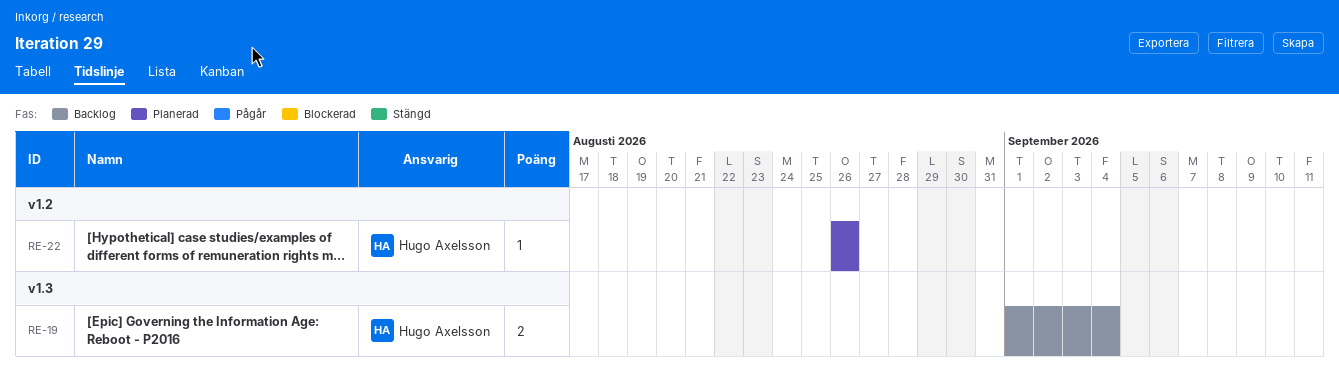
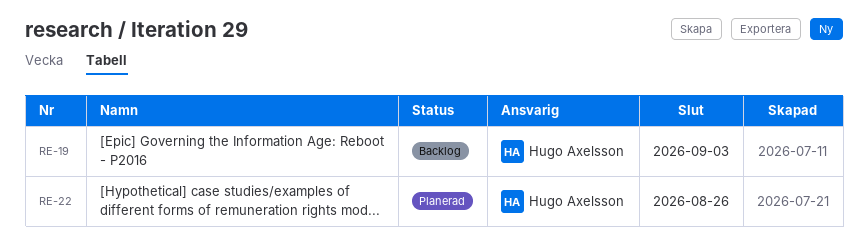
RE-19, due: Sep 4 -> Sep 3

